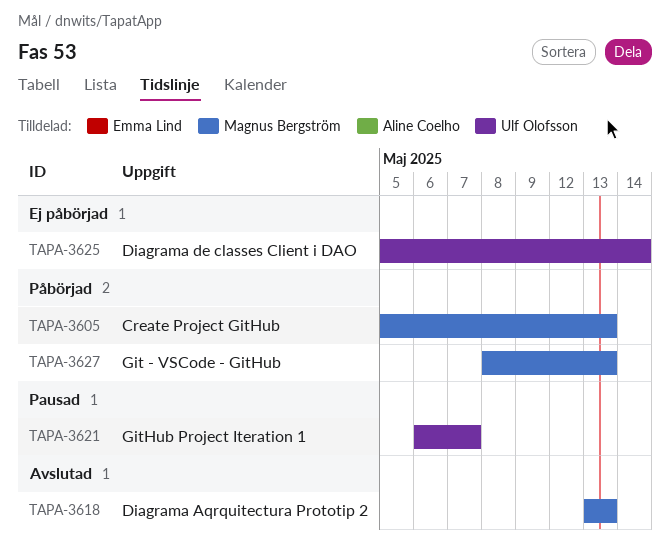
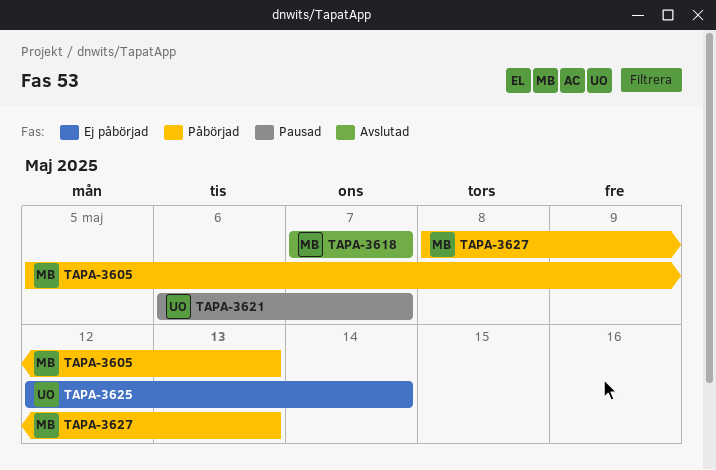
TAPA-3618, start: May 13 -> May 7
TAPA-3618, due: May 13 -> May 7
TAPA-3625, start: May 5 -> May 12

